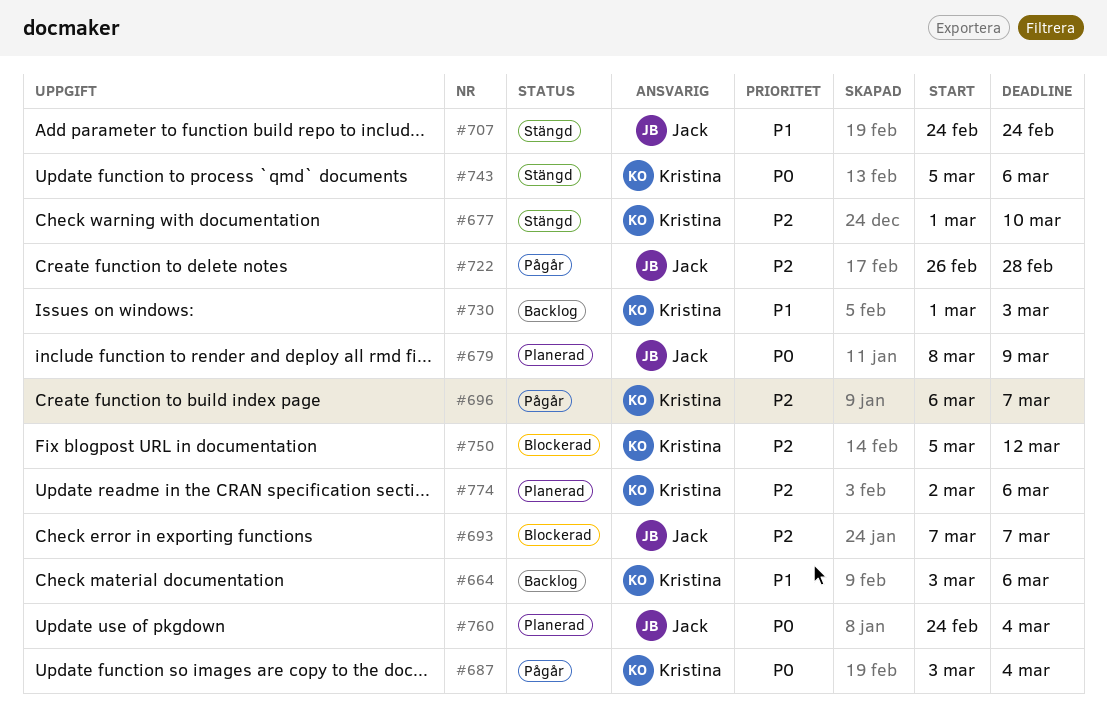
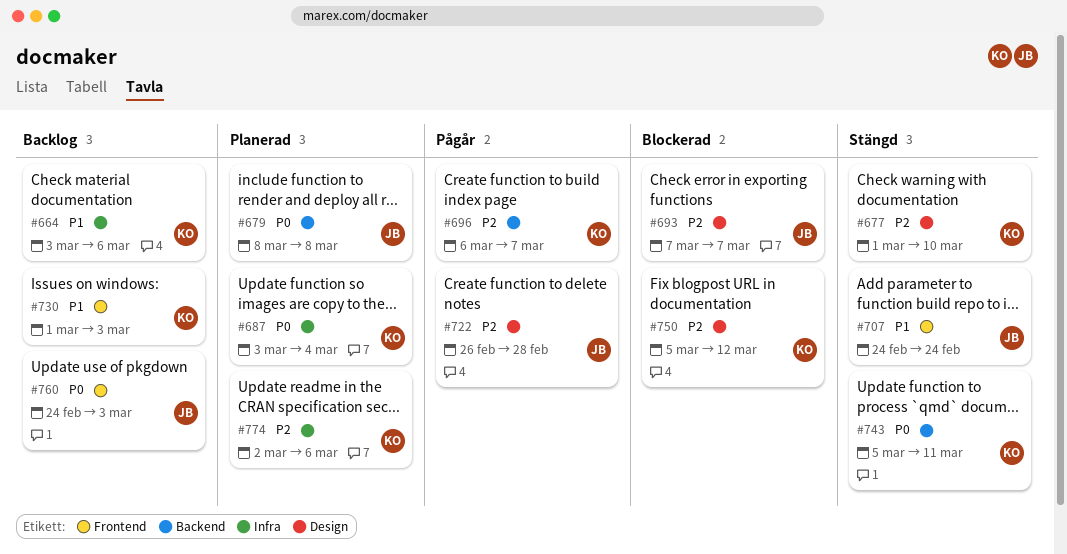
#679, due: Mar 9 -> Mar 8
#687, status: Pågår -> Planerad
#743, due: Mar 6 -> Mar 11
#760, status: Planerad -> Backlog
#760, due: Mar 4 -> Mar 3

